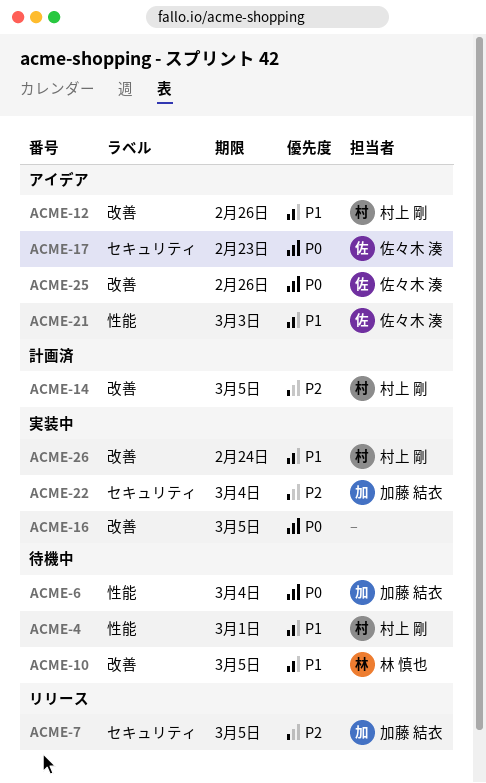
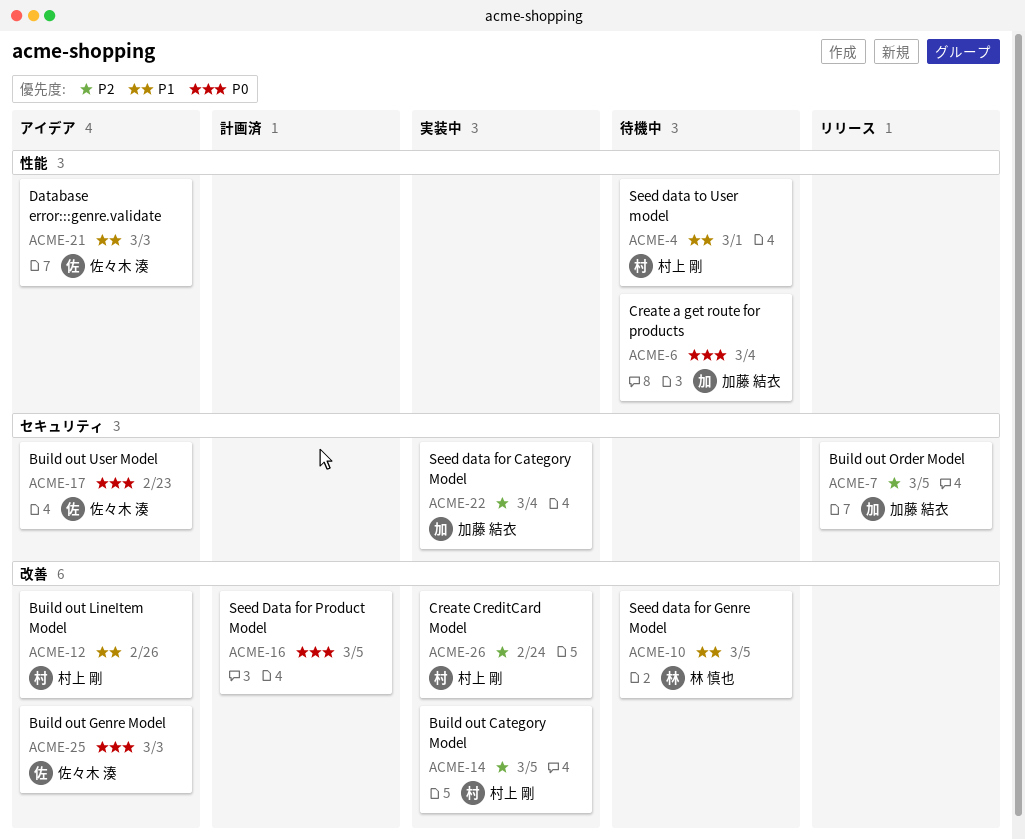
ACME-14, status: 計画済 -> 実装中
ACME-16, status: 実装中 -> 計画済
ACME-25, due: Feb 26 -> Mar 3
ACME-26, priority: P1 -> P2

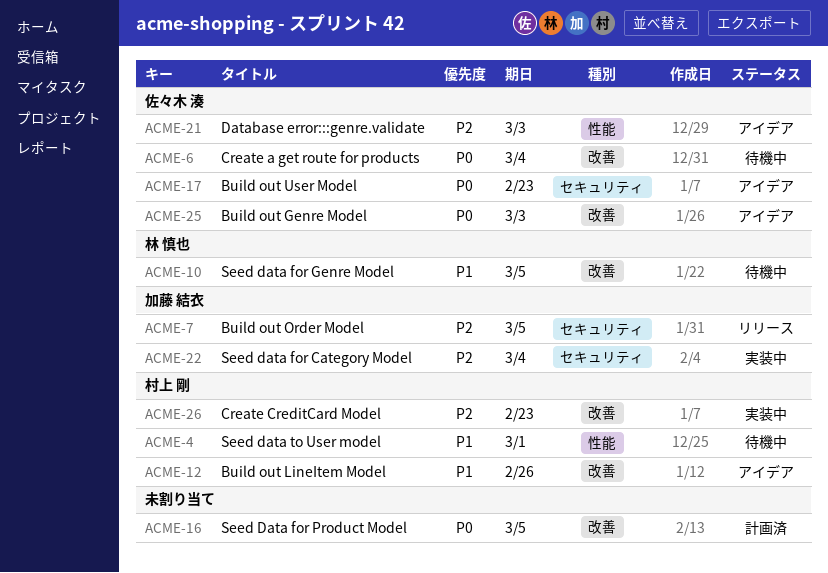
ACME-6, owner: 加藤 結衣 -> 佐々木 湊
ACME-6, label: 性能 -> 改善
ACME-14: present -> none
ACME-21, priority: P1 -> P2
ACME-26, due: Feb 24 -> Feb 23

